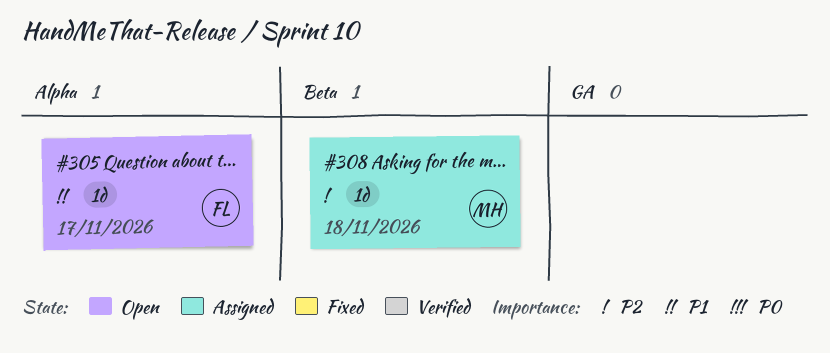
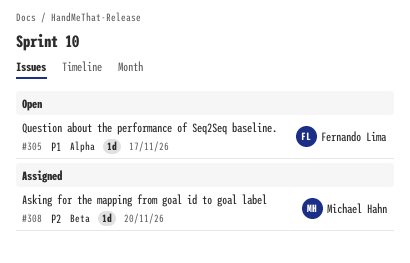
#308, due: Nov 18 -> Nov 20

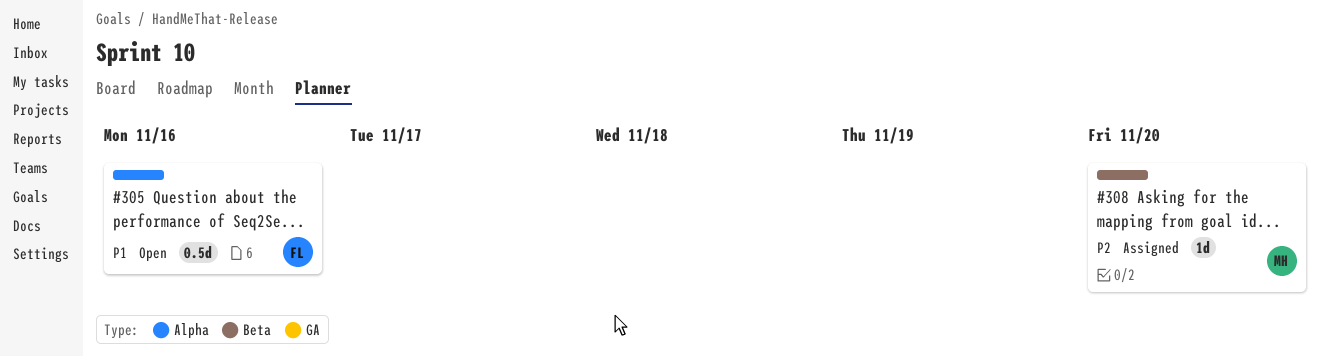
#305, estimate: 1d -> 0.5d
#305, due: Nov 17 -> Nov 16

